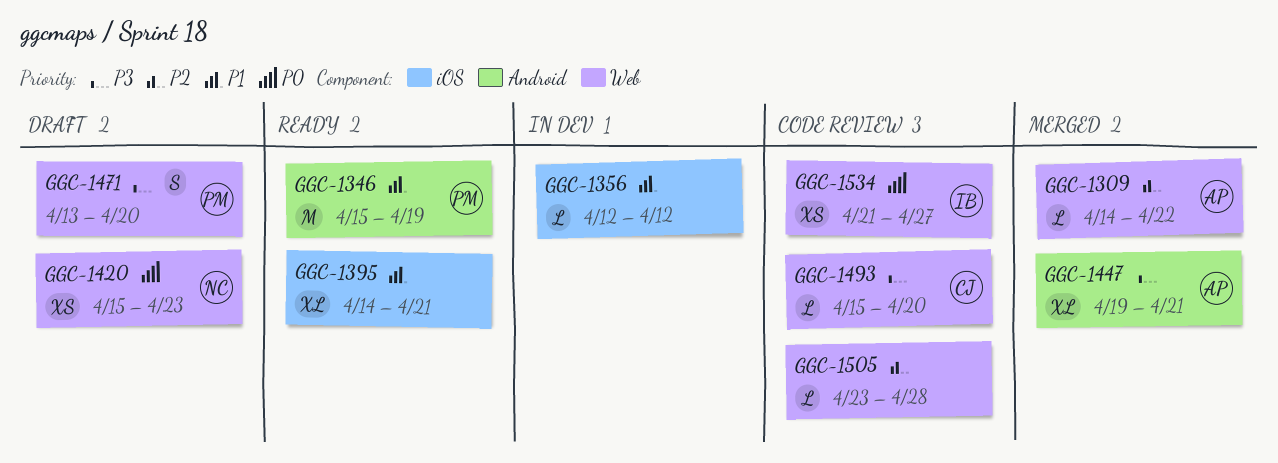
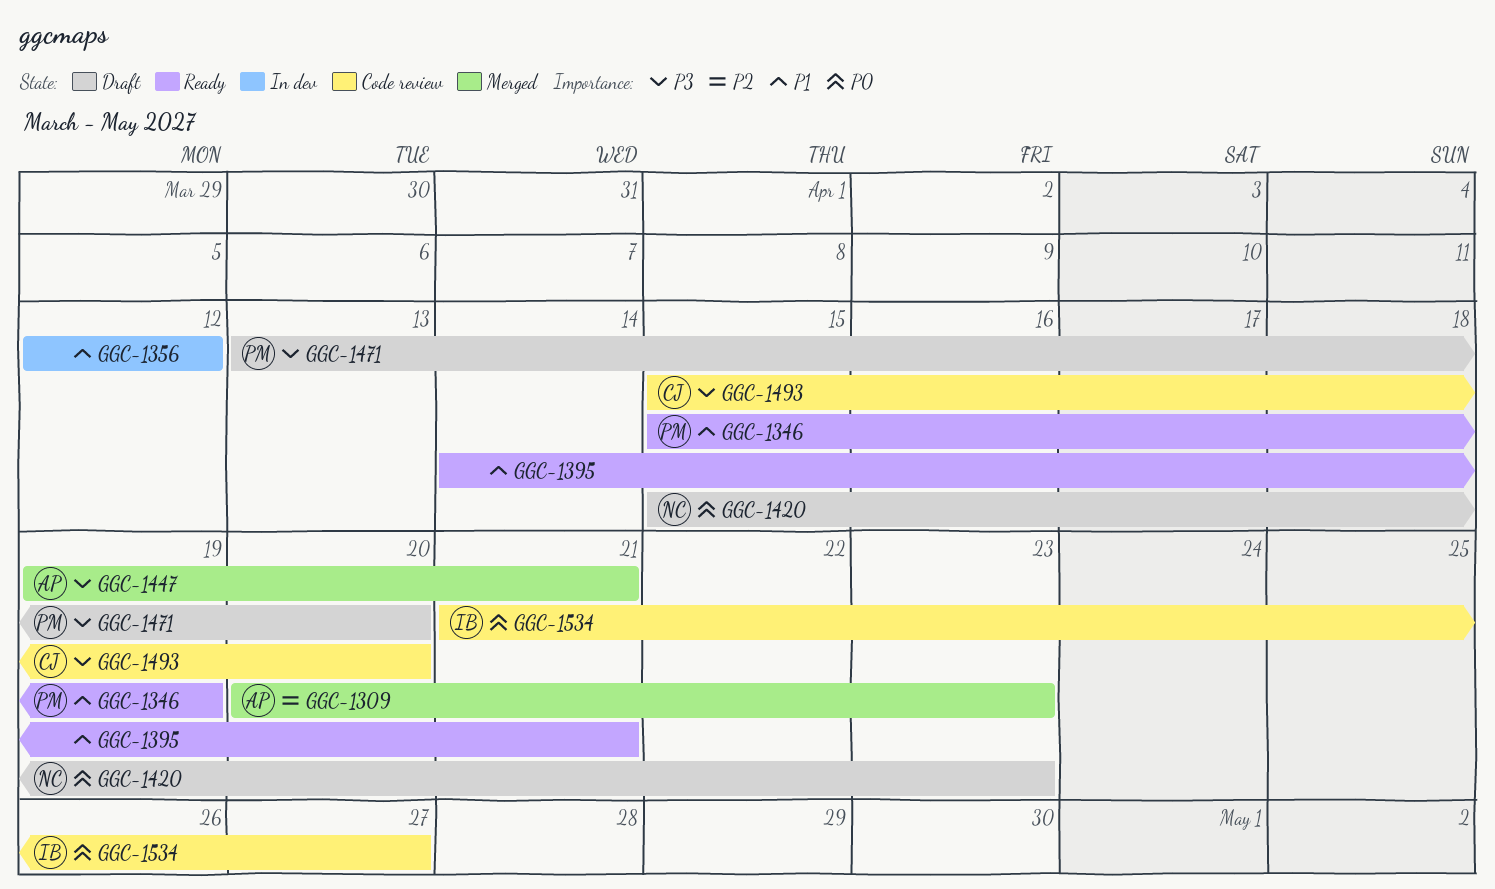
GGC-1309, start: Apr 14 -> Apr 20
GGC-1309, due: Apr 22 -> Apr 23
GGC-1505: present -> none

